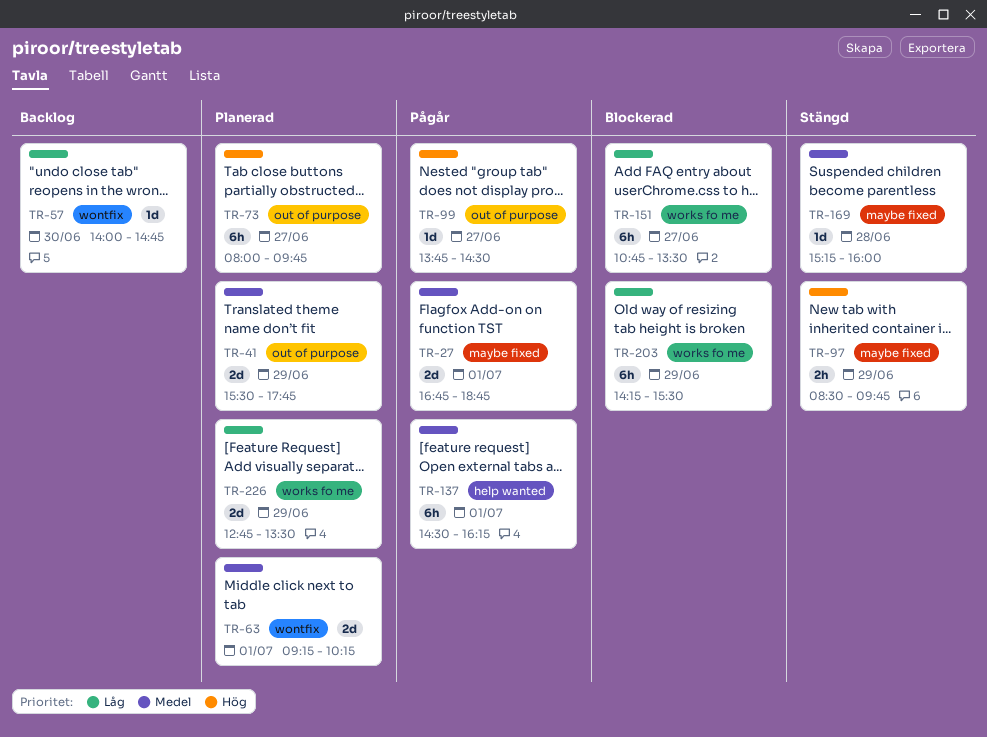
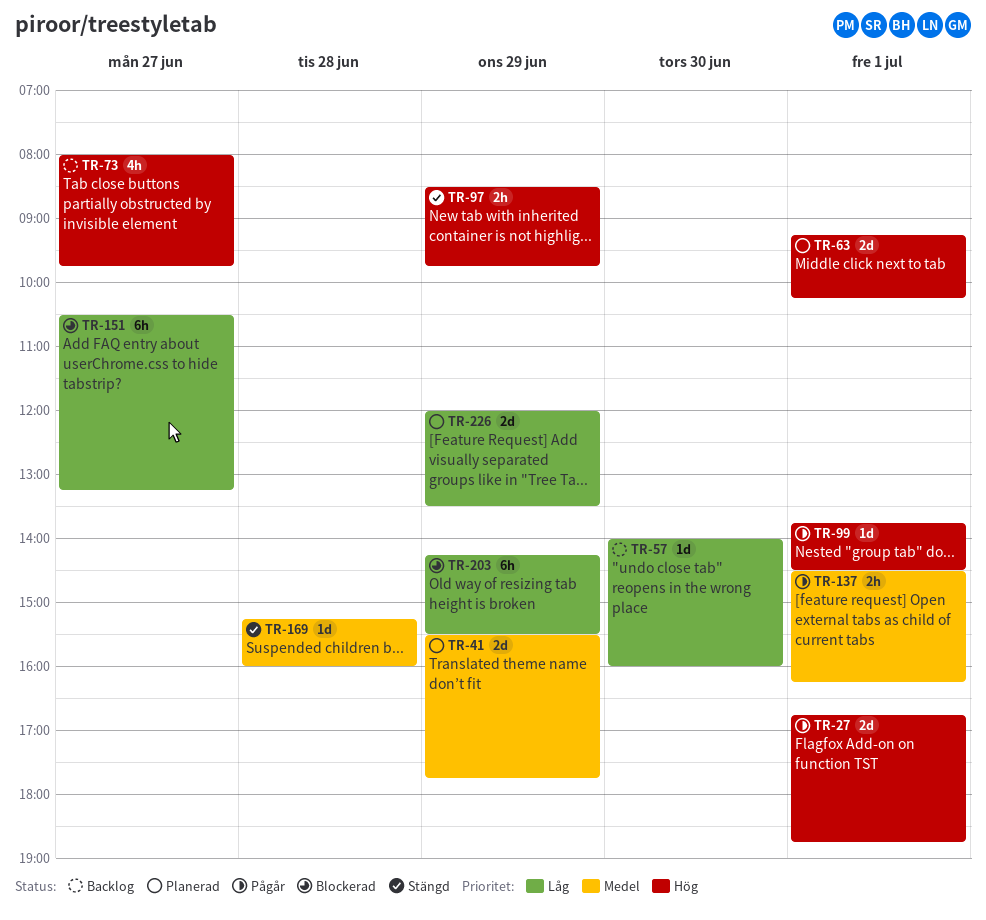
TR-27, priority: Medel -> Hög
TR-57, ends: 14:45 -> 16:00
TR-63, priority: Medel -> Hög
TR-73, status: Planerad -> Backlog
TR-73, estimate: 6h -> 4h
TR-99, day: Jun 27 -> Jul 1
TR-137, estimate: 6h -> 2h
TR-151, begins: 10:45 -> 10:30
TR-151, ends: 13:30 -> 13:15
TR-226, begins: 12:45 -> 12:00

